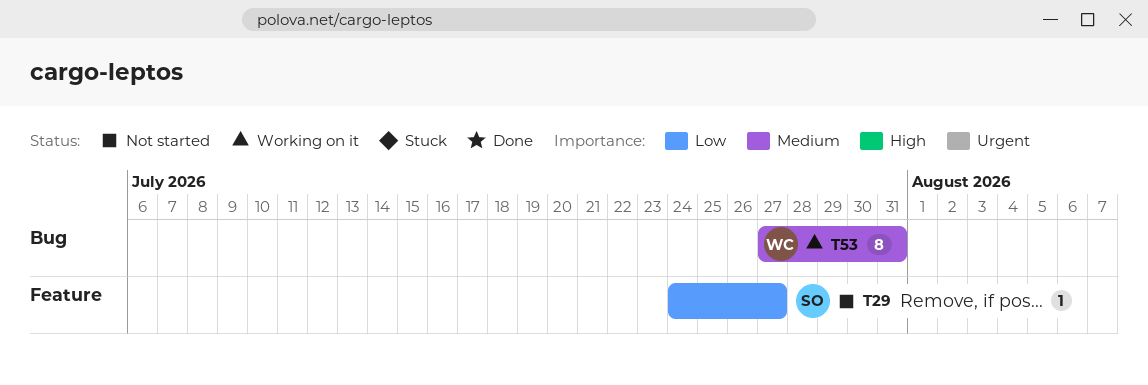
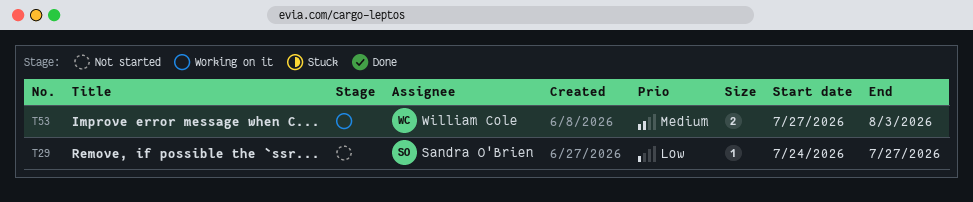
T53, estimate: 8 -> 2
T53, due: Jul 31 -> Aug 3

